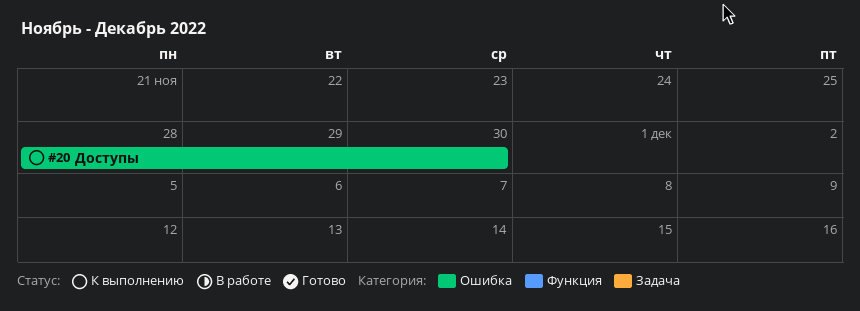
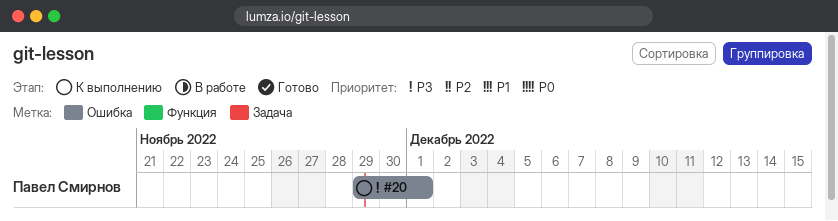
#20, start: Nov 28 -> Nov 29
#20, due: Nov 30 -> Dec 1

